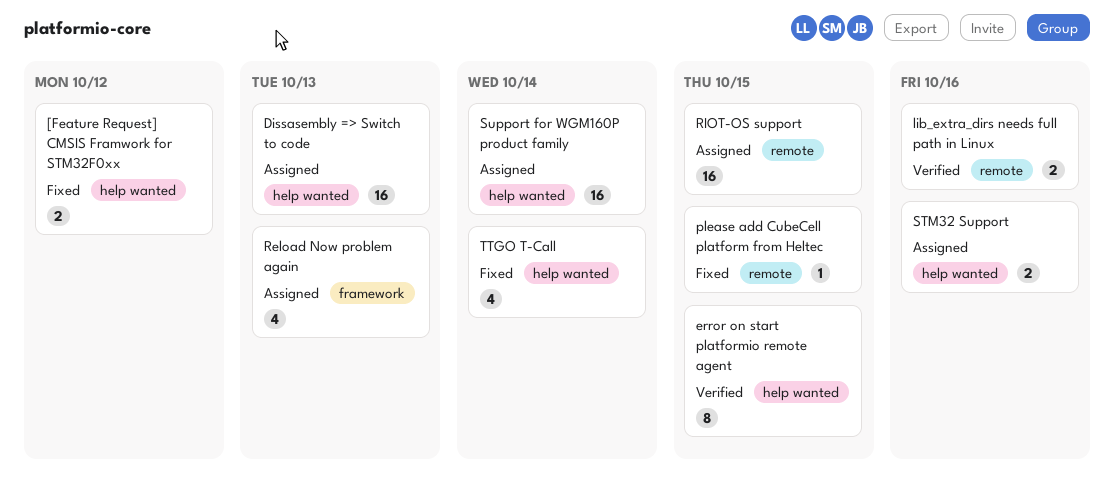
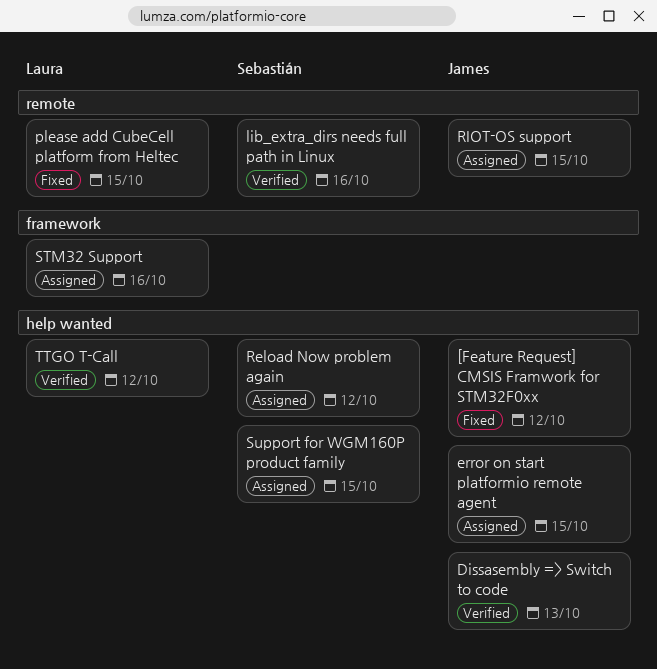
Dissasembly => Switch to code, status: Assigned -> Verified
error on start platformio remote agent, status: Verified -> Assigned
Reload Now problem again, label: framework -> help wanted
Reload Now problem again, due: Oct 13 -> Oct 12
STM32 Support, label: help wanted -> framework
Support for WGM160P product family, due: Oct 14 -> Oct 15
TTGO T-Call, status: Fixed -> Verified
TTGO T-Call, due: Oct 14 -> Oct 12

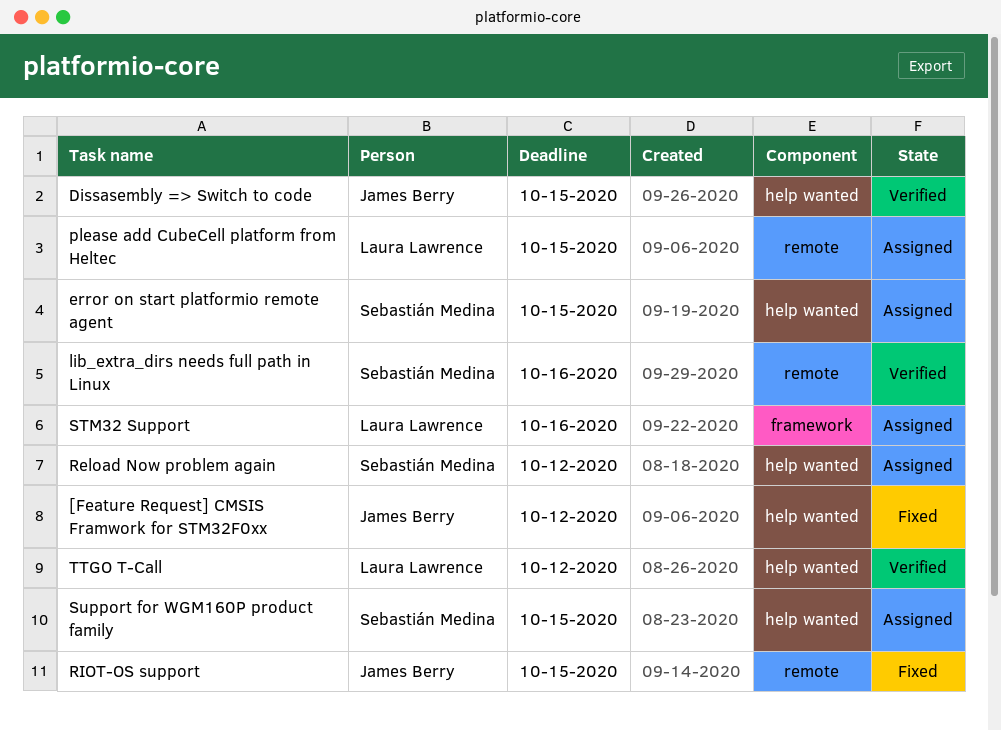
Dissasembly => Switch to code, due: Oct 13 -> Oct 15
error on start platformio remote agent, owner: James Berry -> Sebastián Medina
please add CubeCell platform from Heltec, status: Fixed -> Assigned
RIOT-OS support, status: Assigned -> Fixed

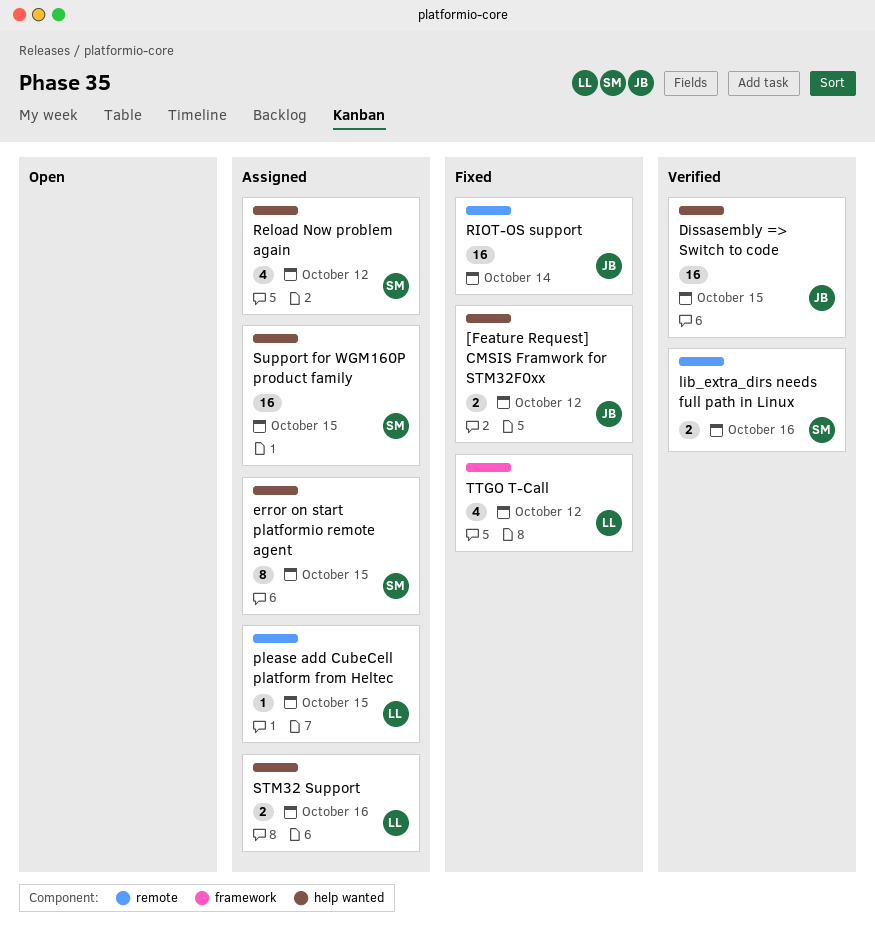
RIOT-OS support, due: Oct 15 -> Oct 14
STM32 Support, label: framework -> help wanted
TTGO T-Call, status: Verified -> Fixed
TTGO T-Call, label: help wanted -> framework

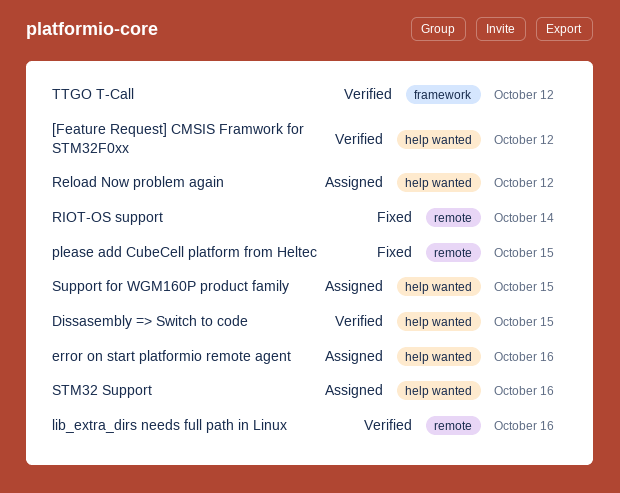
[Feature Request] CMSIS Framwork for STM32F0xx, status: Fixed -> Verified
error on start platformio remote agent, due: Oct 15 -> Oct 16
please add CubeCell platform from Heltec, status: Assigned -> Fixed
TTGO T-Call, status: Fixed -> Verified

